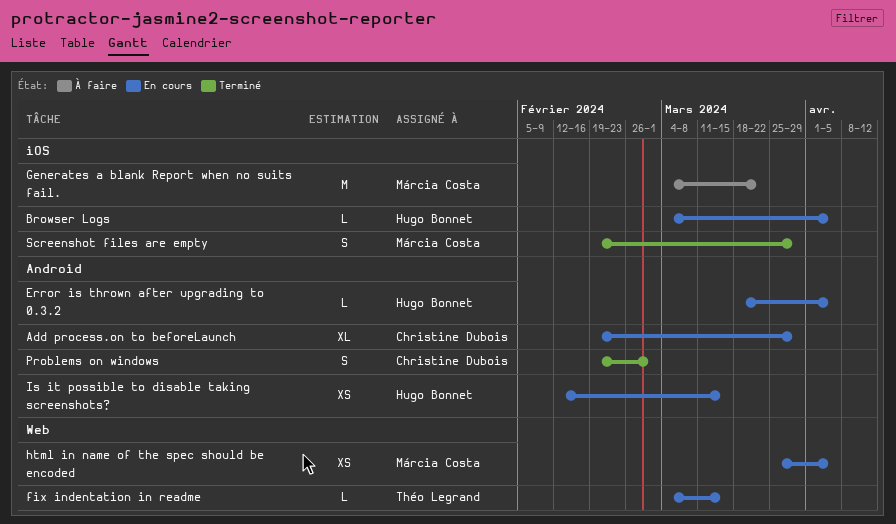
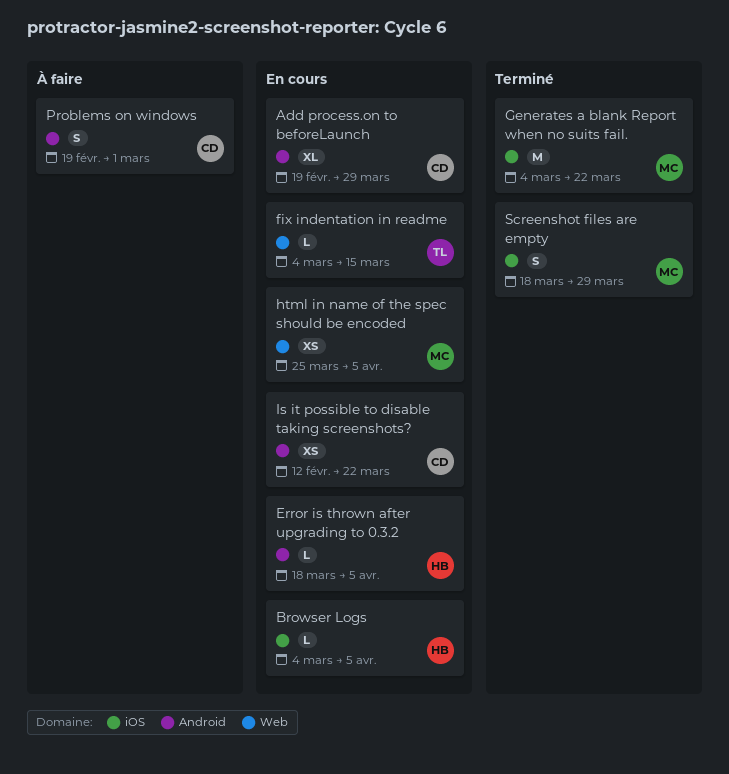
Generates a blank Report when no suits fail., status: À faire -> Terminé
Is it possible to disable taking screenshots?, owner: Hugo Bonnet -> Christine Dubois
Is it possible to disable taking screenshots?, due: Mar 15 -> Mar 22
Problems on windows, status: Terminé -> À faire
Screenshot files are empty, start: Feb 19 -> Mar 18

